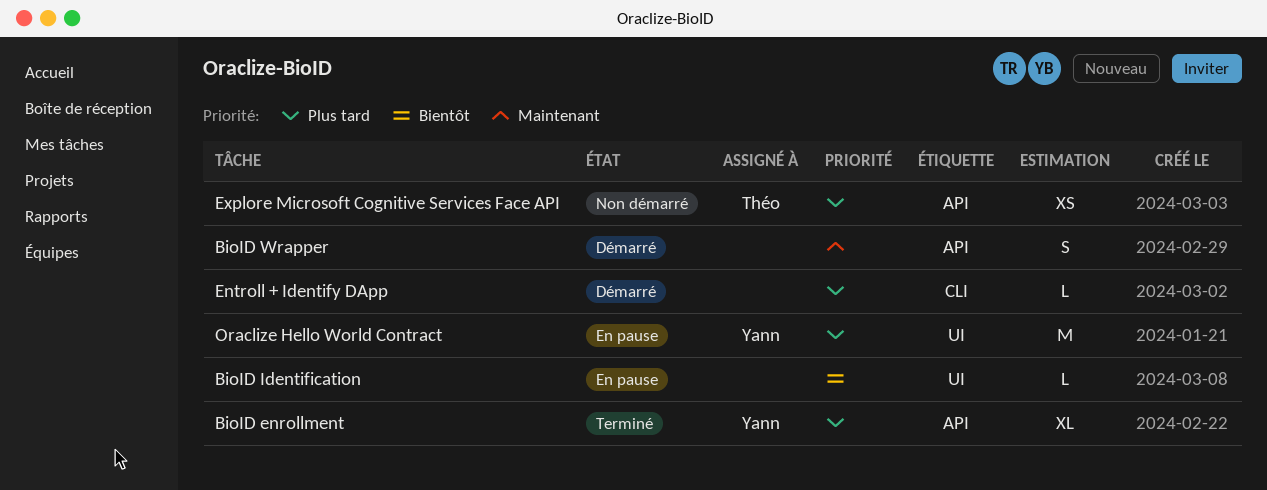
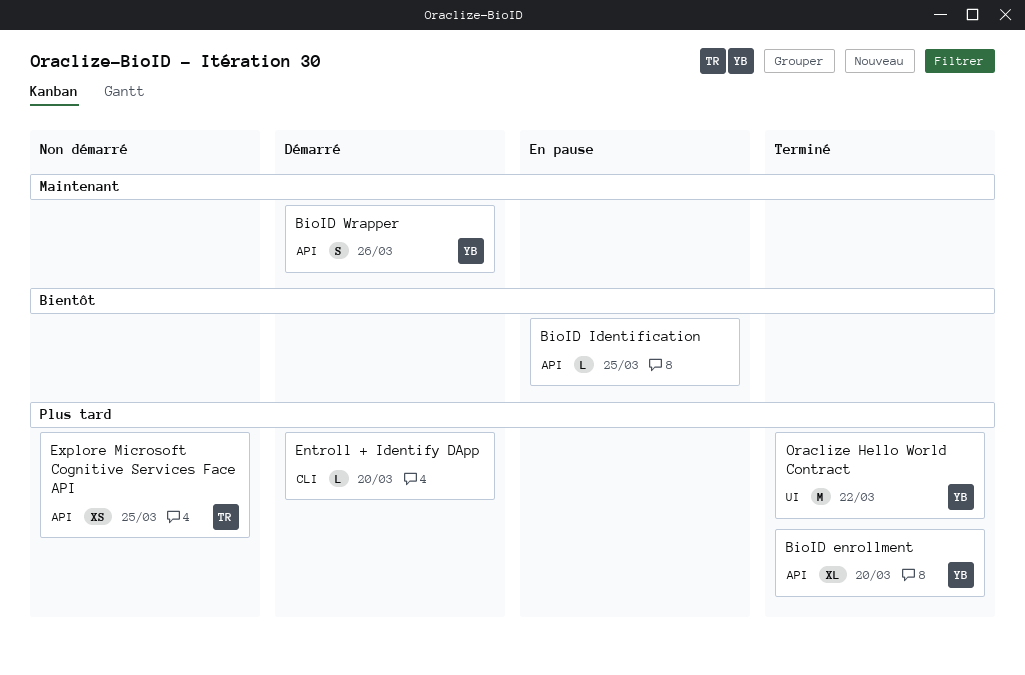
BioID Identification, label: UI -> API
BioID Wrapper, owner: none -> Yann
Oraclize Hello World Contract, status: En pause -> Terminé

